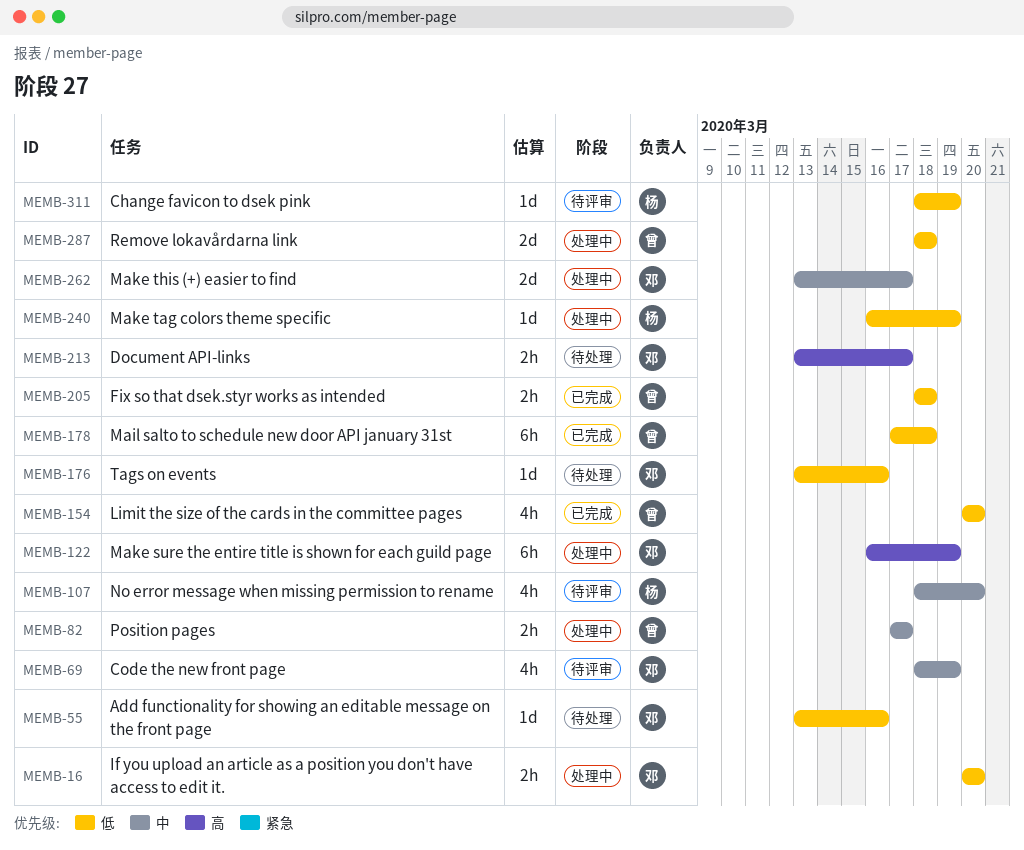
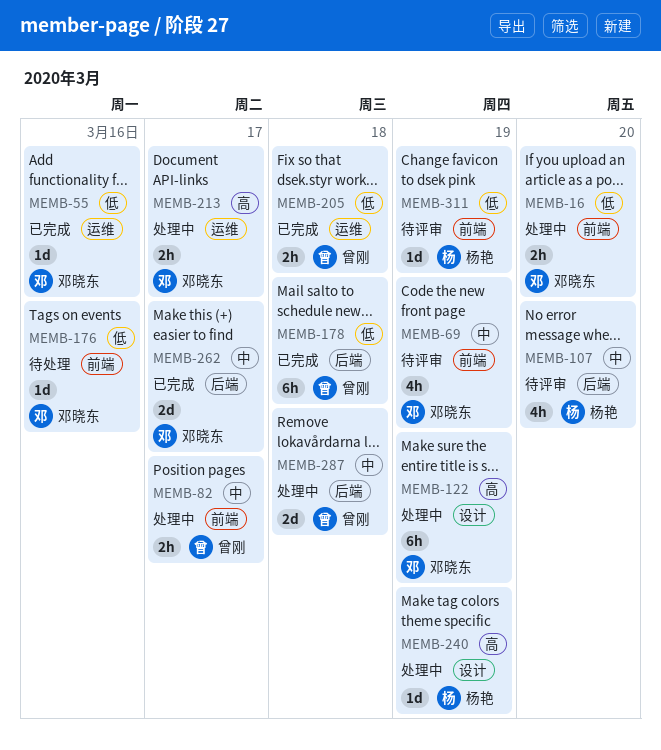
MEMB-55, status: 待处理 -> 已完成
MEMB-154: present -> none
MEMB-213, status: 待处理 -> 处理中
MEMB-240, priority: 低 -> 高
MEMB-262, status: 处理中 -> 已完成
MEMB-287, priority: 低 -> 中

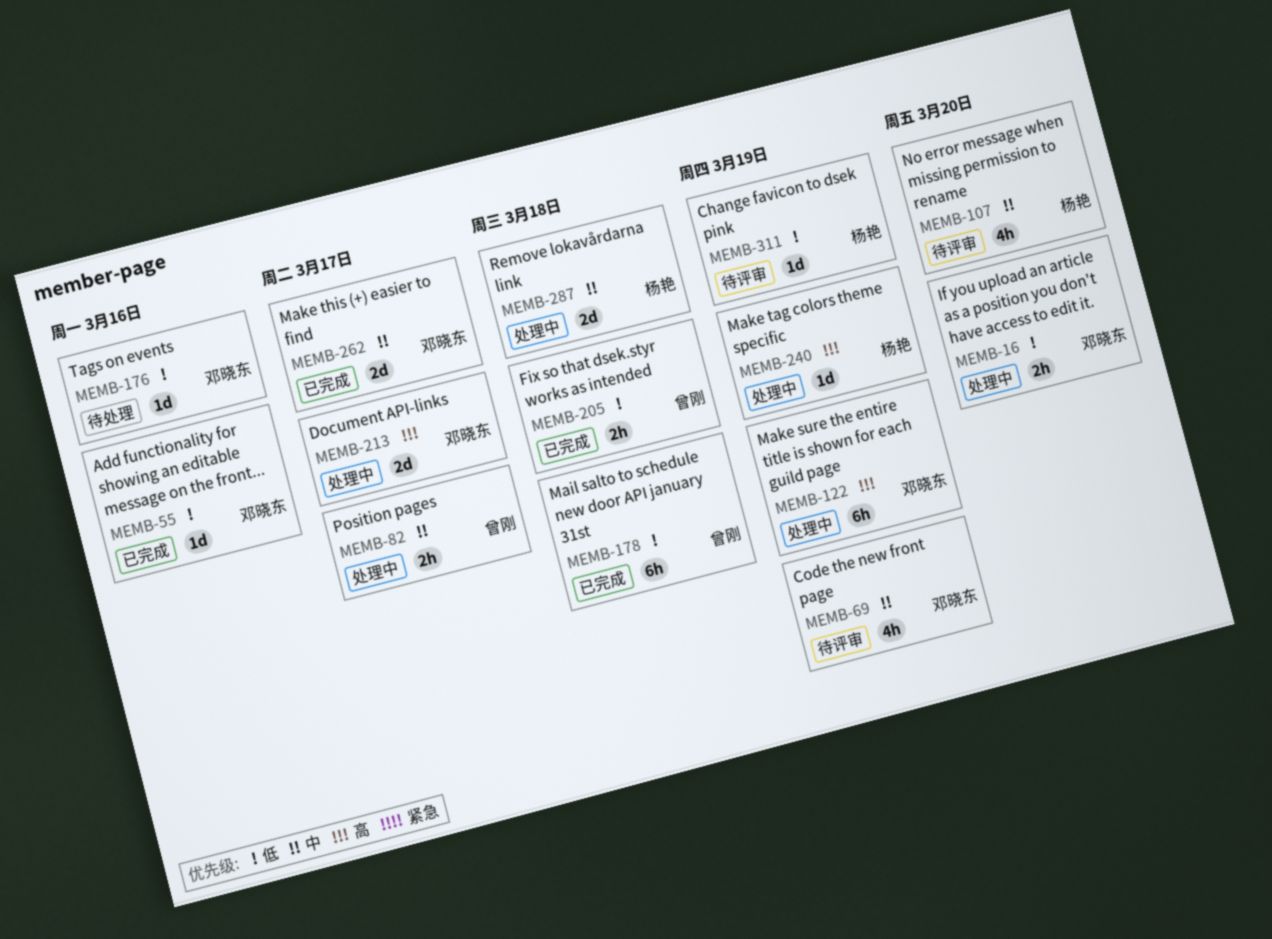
MEMB-213, estimate: 2h -> 2d
MEMB-287, owner: 曾刚 -> 杨艳

